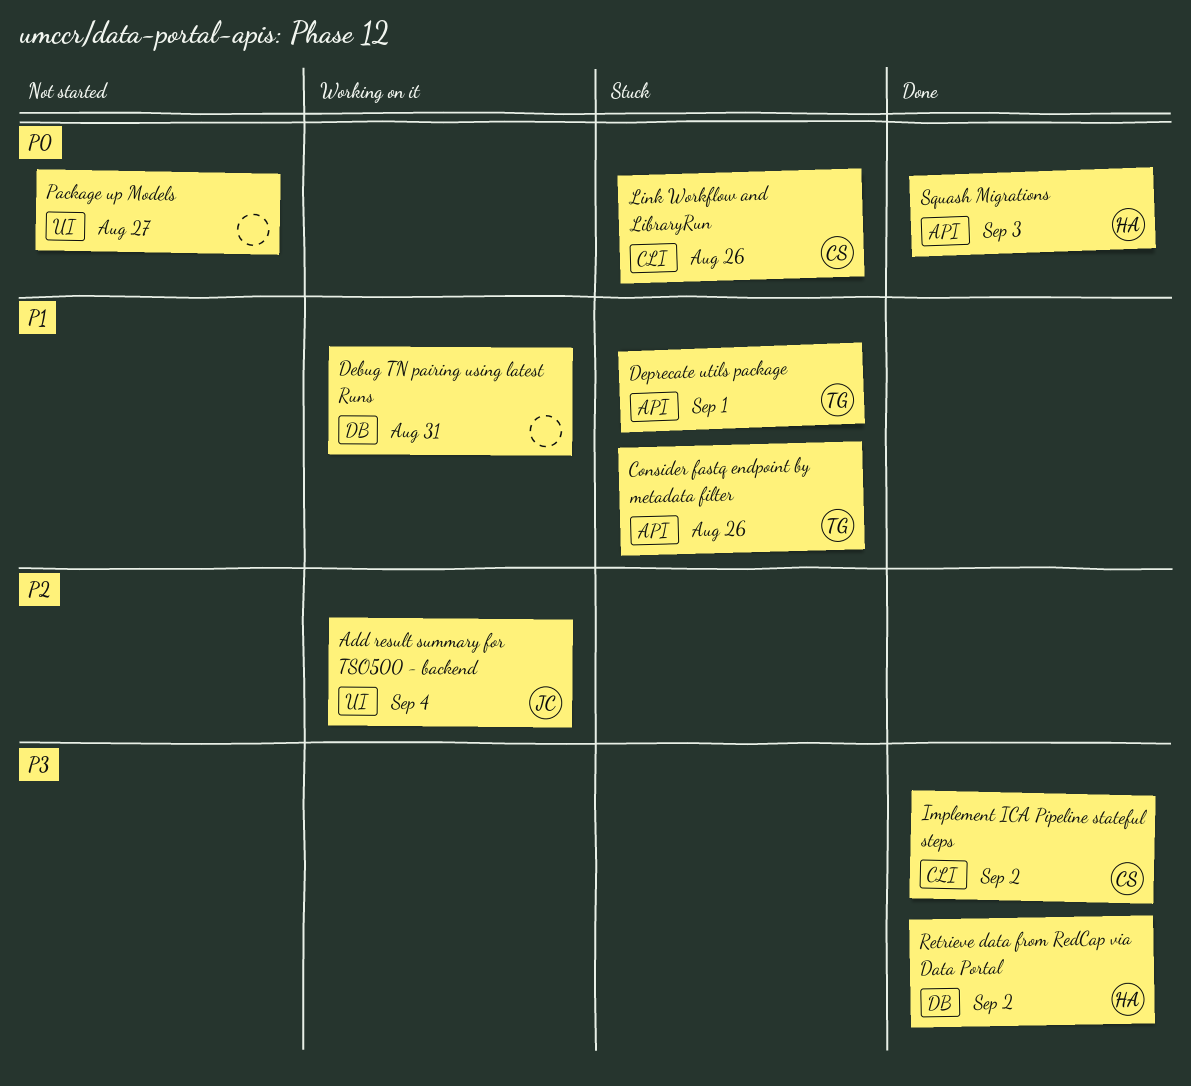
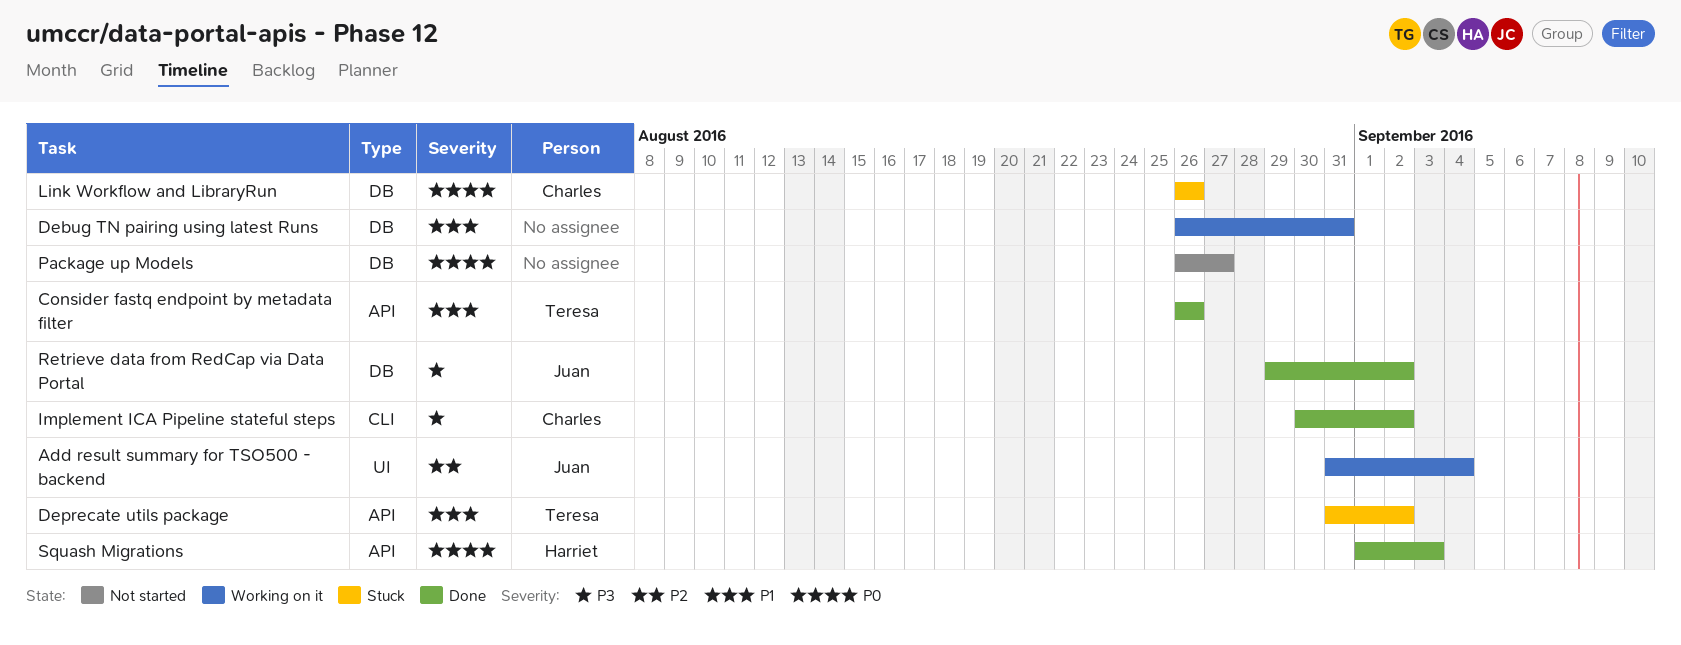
Consider fastq endpoint by metadata filter, status: Stuck -> Done
Deprecate utils package, due: Sep 1 -> Sep 2
Link Workflow and LibraryRun, label: CLI -> DB
Package up Models, label: UI -> DB
Retrieve data from RedCap via Data Portal, owner: Harriet -> Juan

